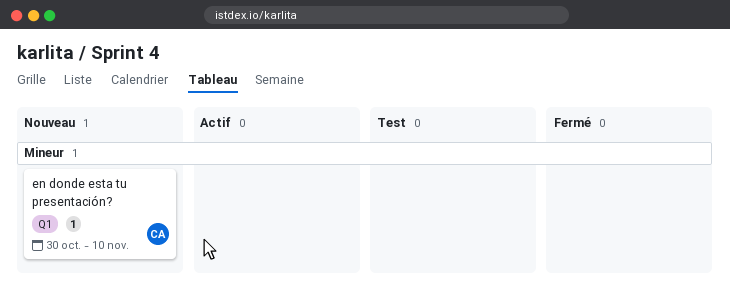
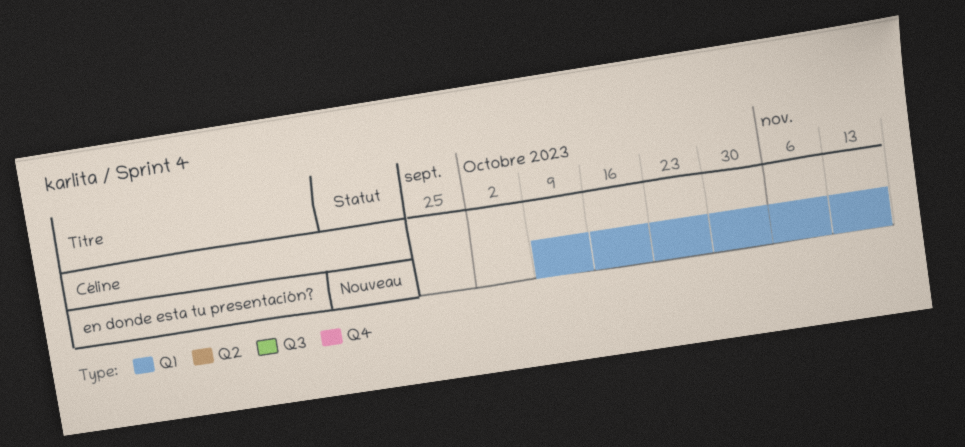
en donde esta tu presentación?, start: Oct 30 -> Oct 9
en donde esta tu presentación?, due: Nov 10 -> Nov 17

